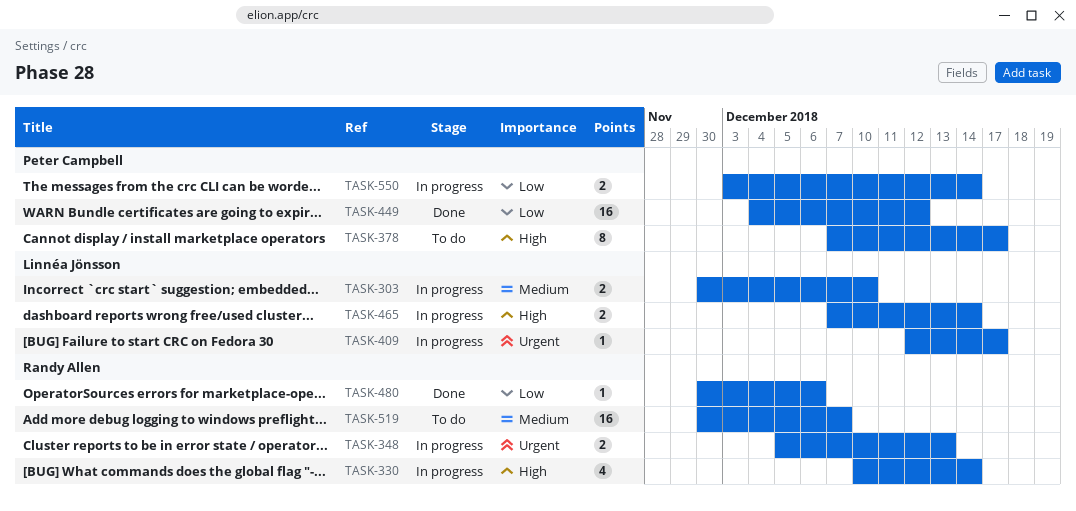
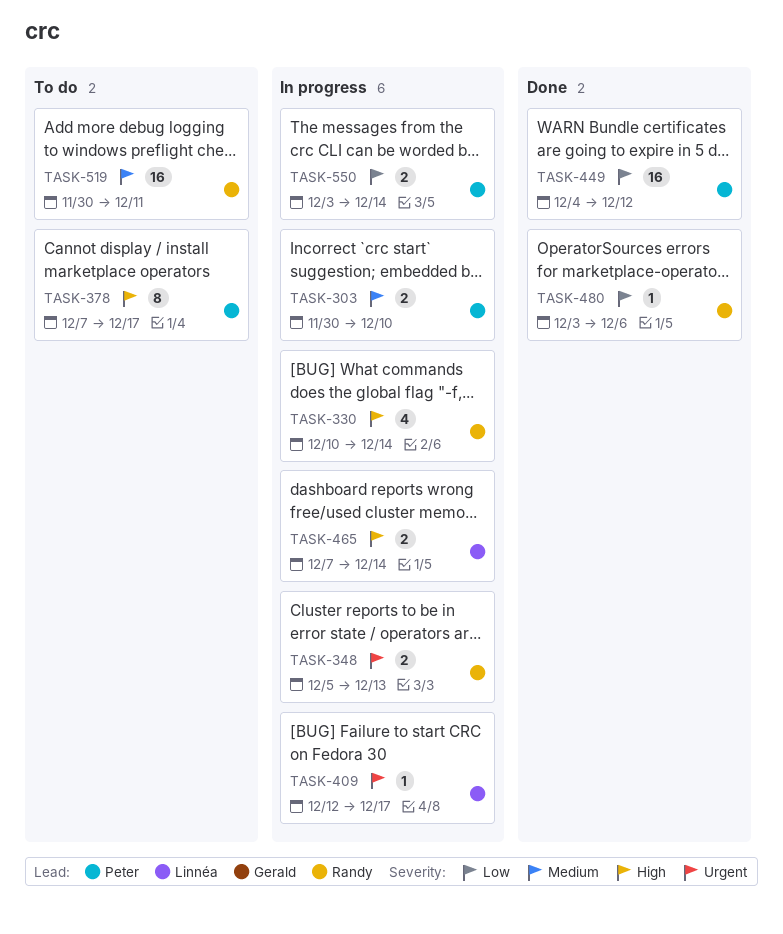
TASK-303, owner: Linnéa Jönsson -> Peter Campbell
TASK-480, start: Nov 30 -> Dec 3
TASK-519, due: Dec 7 -> Dec 11

